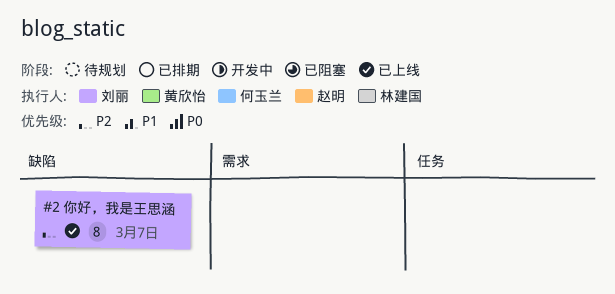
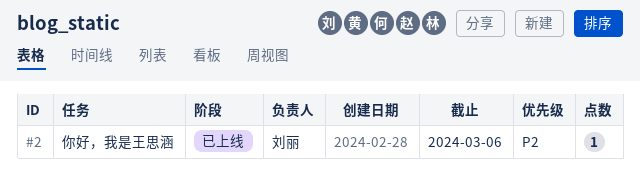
#2, estimate: 8 -> 1
#2, due: Mar 7 -> Mar 6

